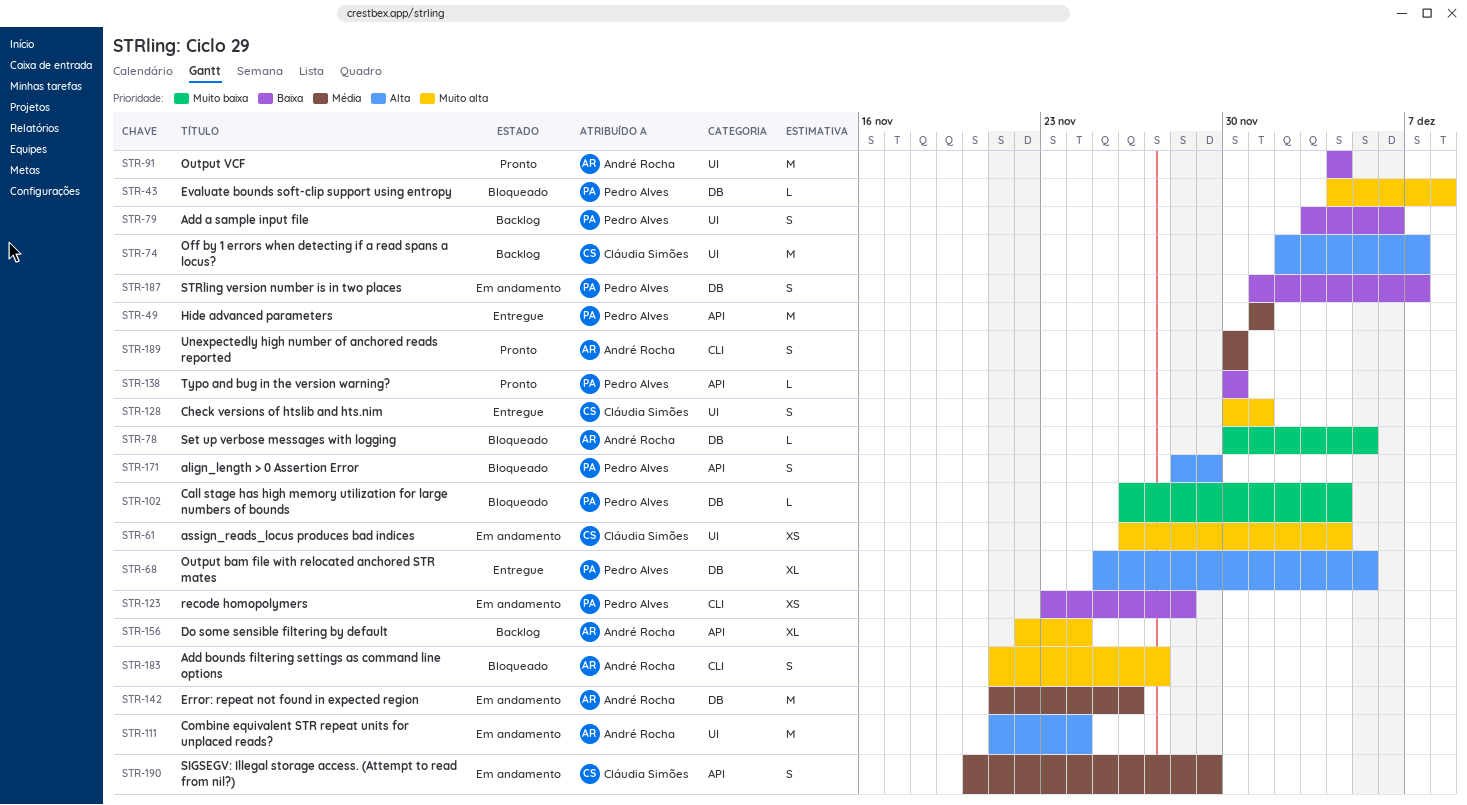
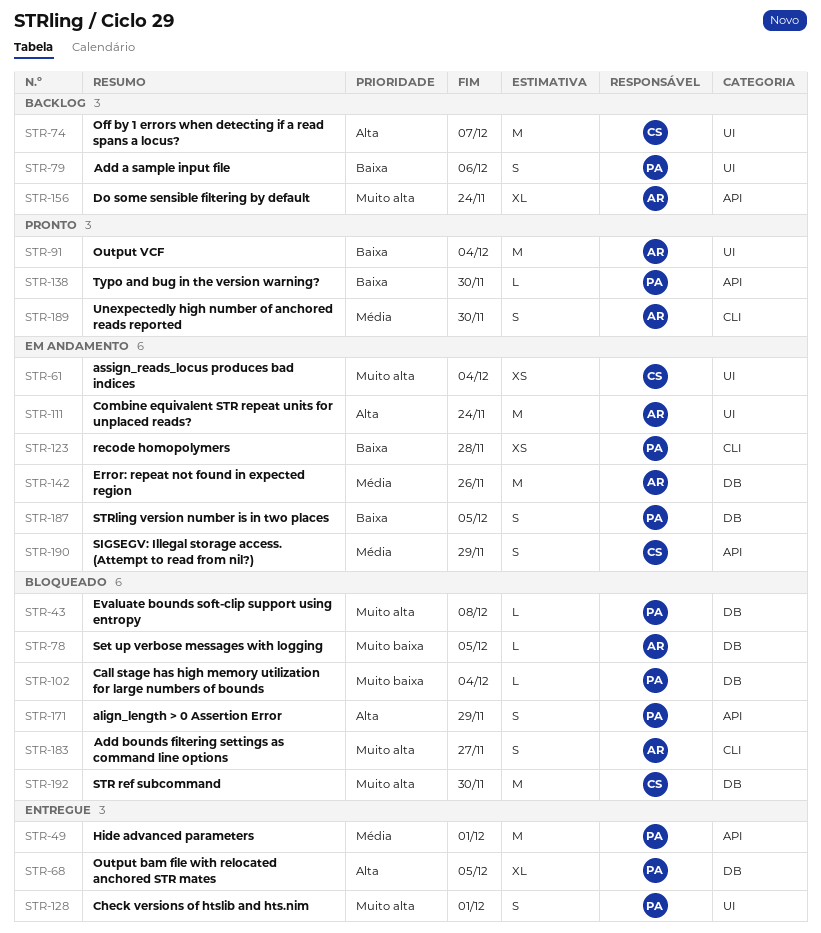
STR-128, owner: Cláudia Simões -> Pedro Alves
STR-187, due: Dec 7 -> Dec 5
STR-192: none -> present

